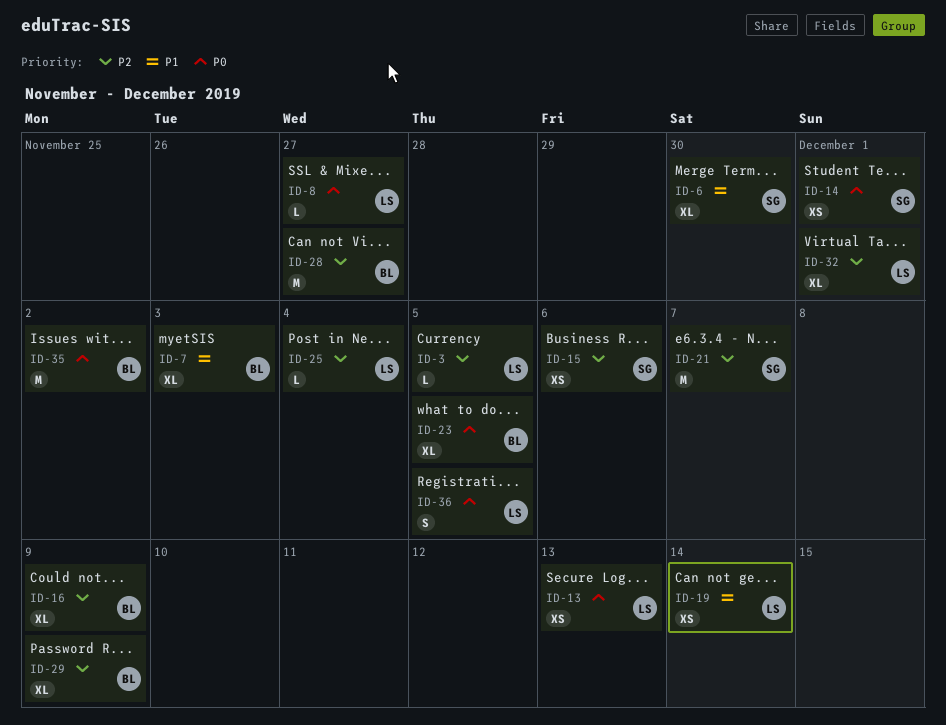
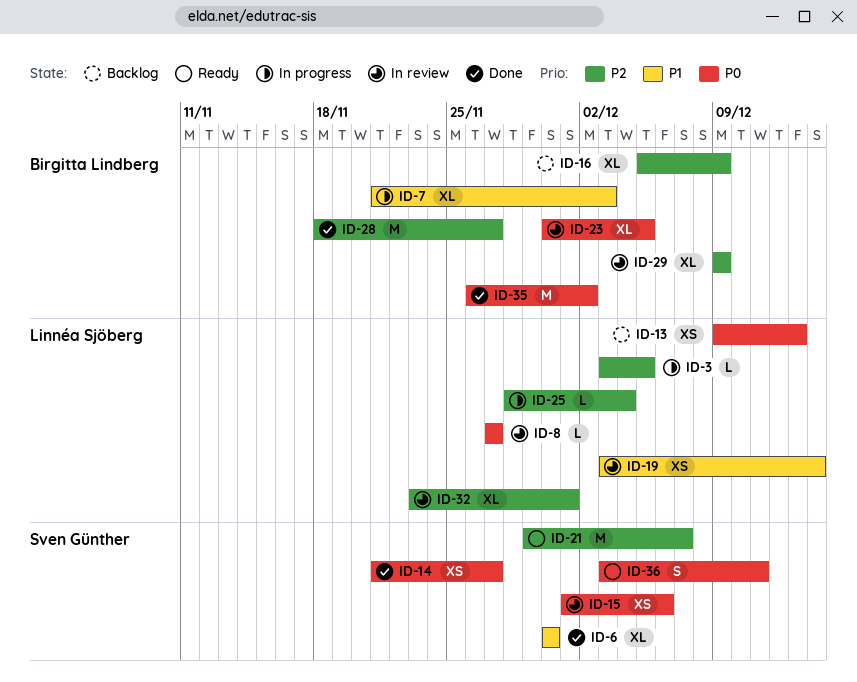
ID-14, due: Dec 1 -> Nov 27
ID-15, priority: P2 -> P0
ID-36, owner: Linnéa Sjöberg -> Sven Günther
ID-36, due: Dec 5 -> Dec 11

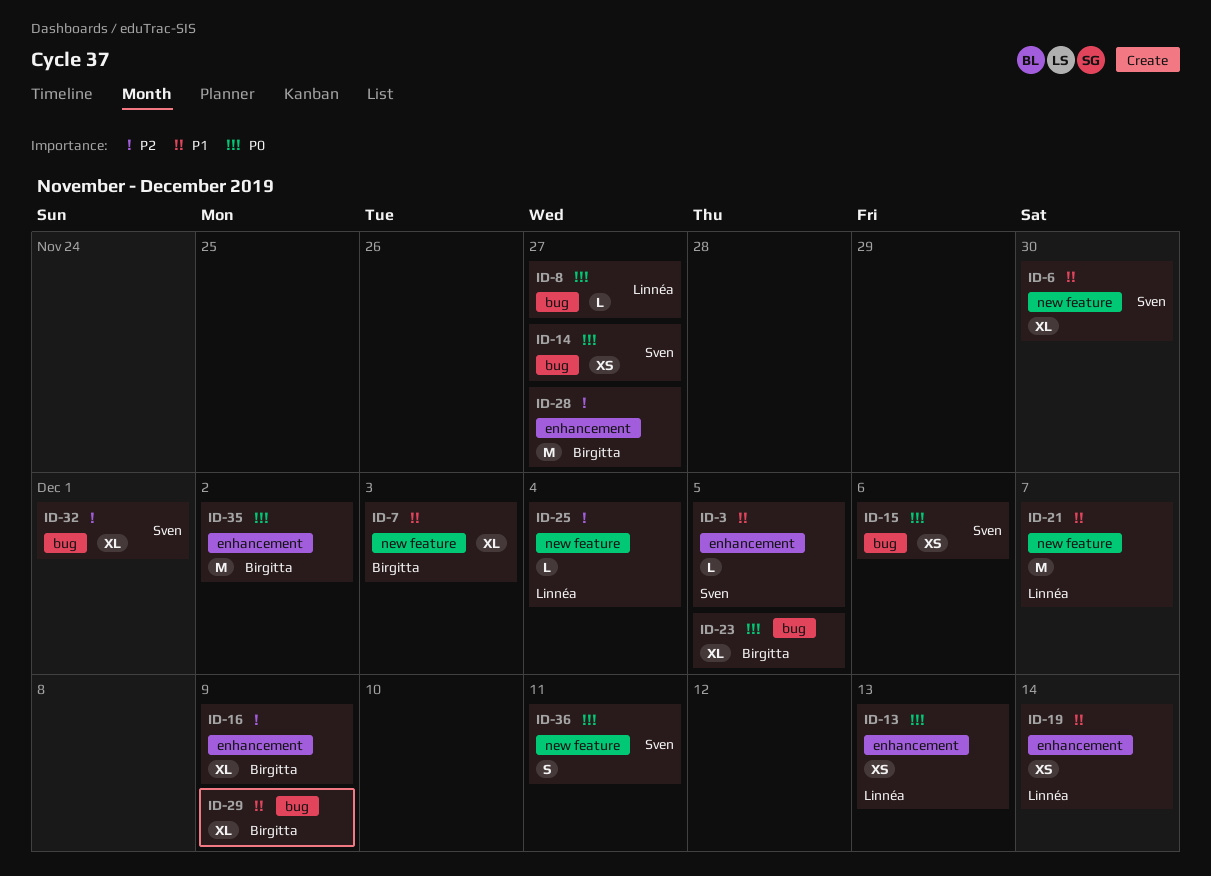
ID-3, owner: Linnéa Sjöberg -> Sven Günther
ID-3, priority: P2 -> P1
ID-21, owner: Sven Günther -> Linnéa Sjöberg
ID-21, priority: P2 -> P1
ID-29, priority: P2 -> P1
ID-32, owner: Linnéa Sjöberg -> Sven Günther

